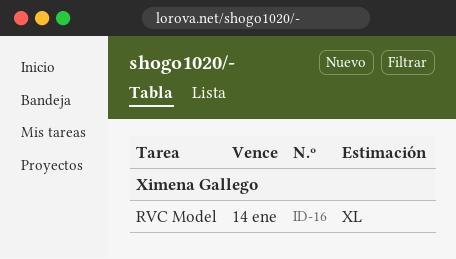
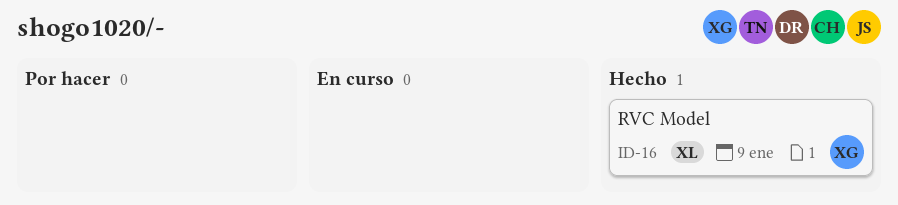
ID-16, due: Jan 14 -> Jan 9

